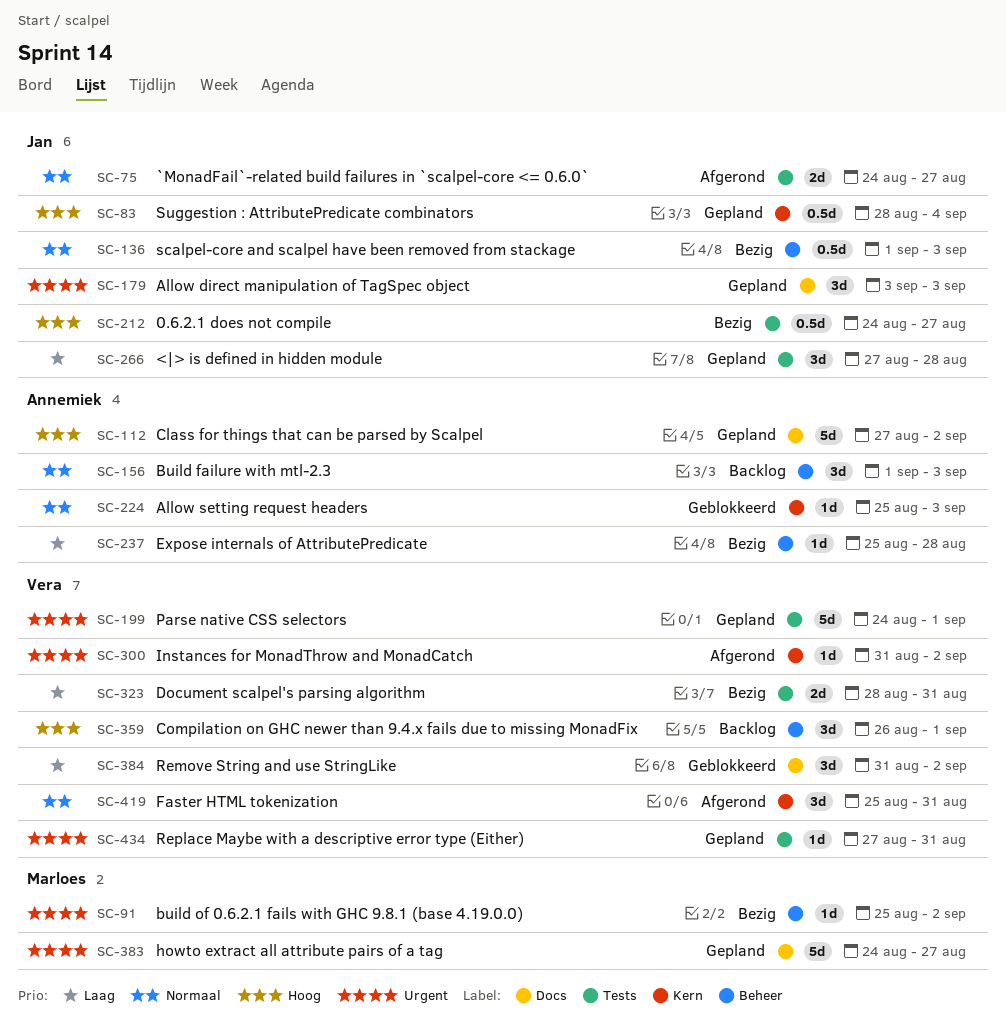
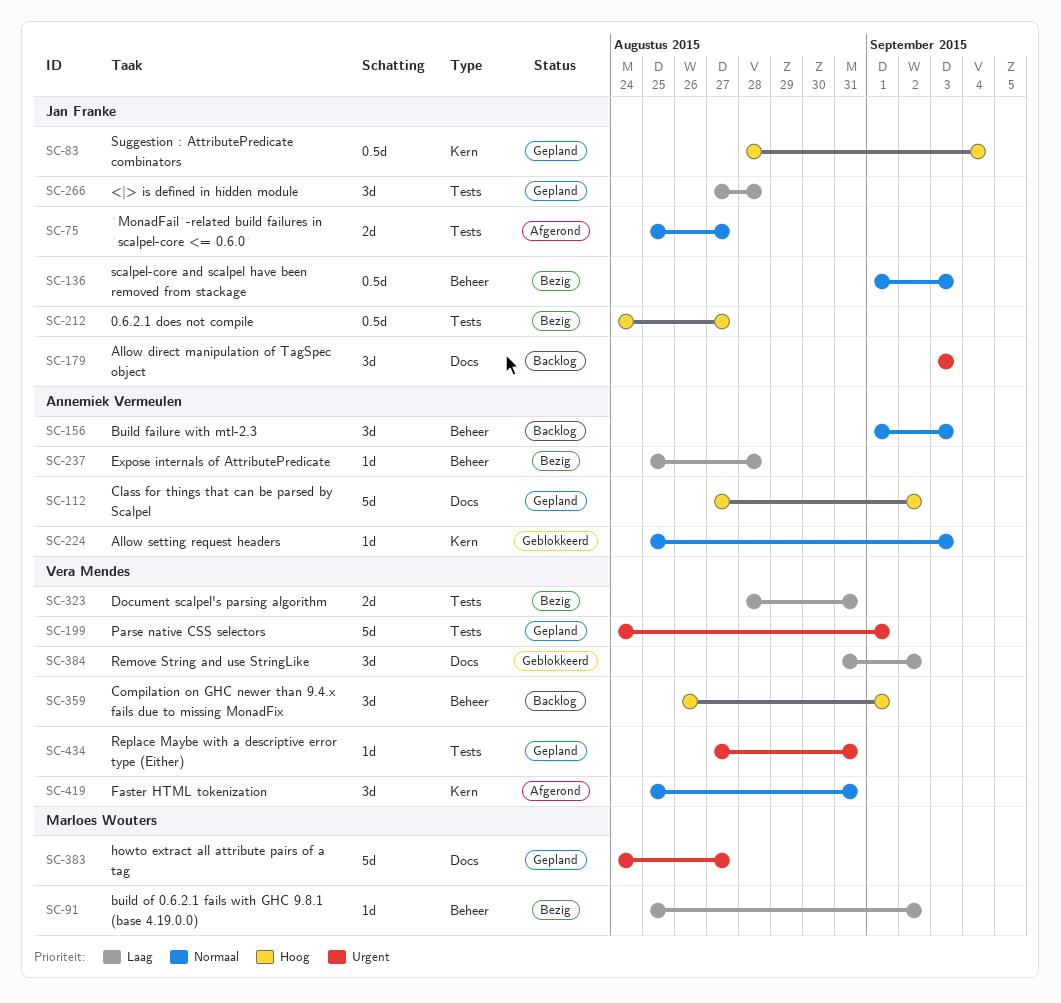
SC-75, start: Aug 24 -> Aug 25
SC-91, priority: Urgent -> Laag
SC-179, status: Gepland -> Backlog
SC-300: present -> none

